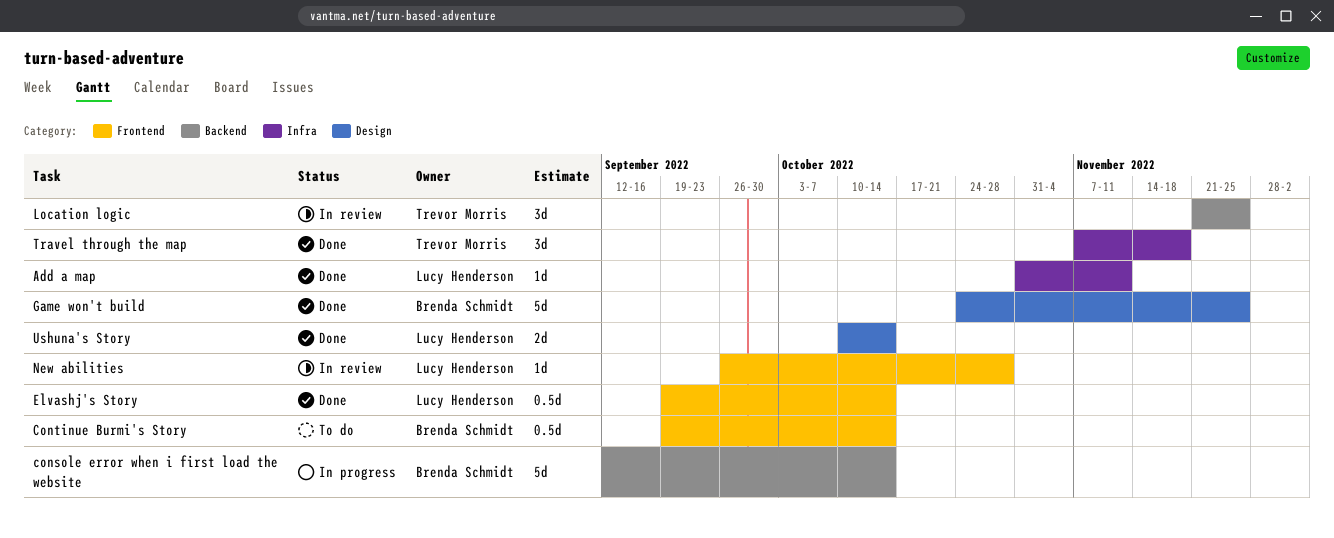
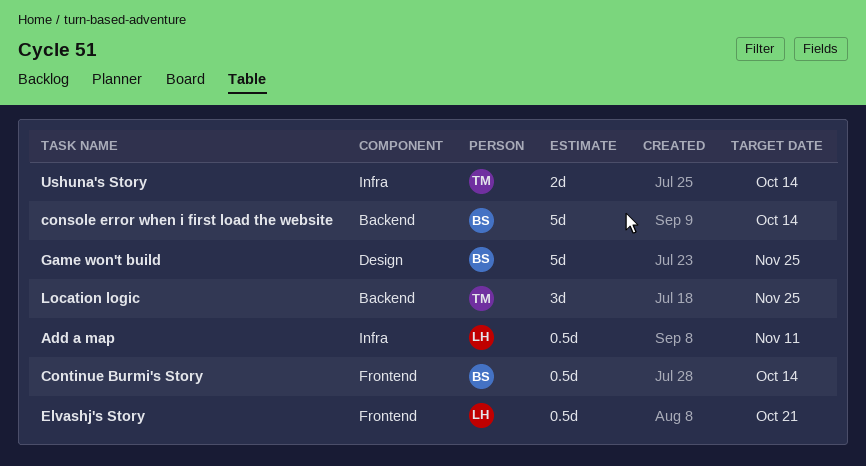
Add a map, estimate: 1d -> 0.5d
Elvashj's Story, due: Oct 14 -> Oct 21
New abilities: present -> none
Travel through the map: present -> none
Ushuna's Story, owner: Lucy Henderson -> Trevor Morris
Ushuna's Story, label: Design -> Infra

